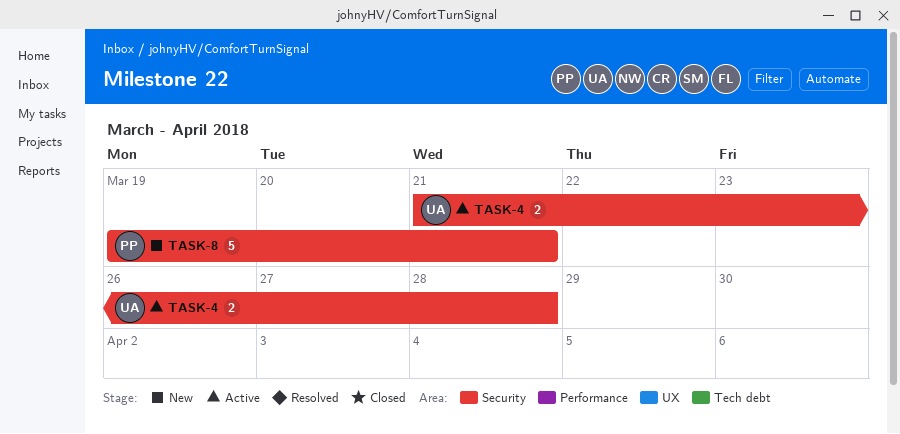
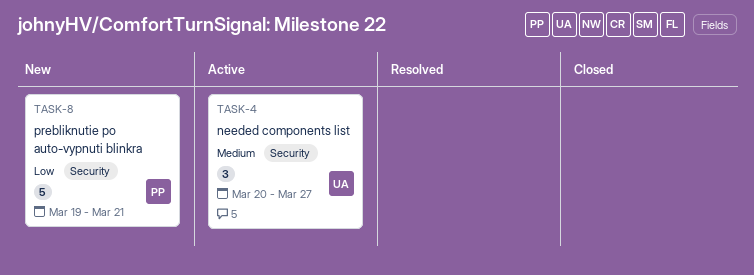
TASK-4, estimate: 2 -> 3
TASK-4, start: Mar 21 -> Mar 20
TASK-4, due: Mar 28 -> Mar 27

